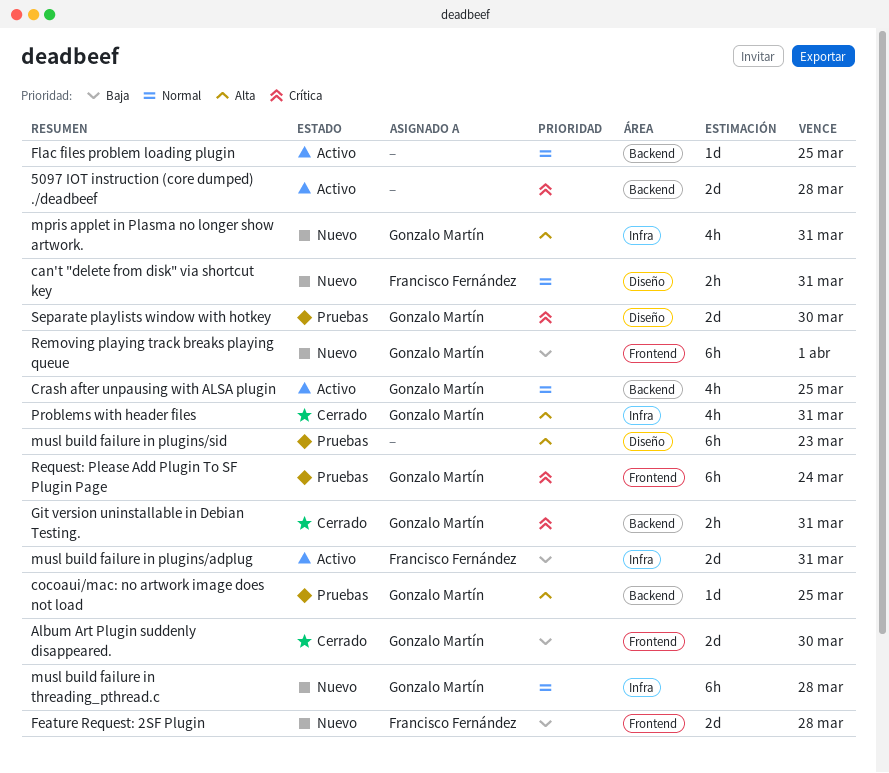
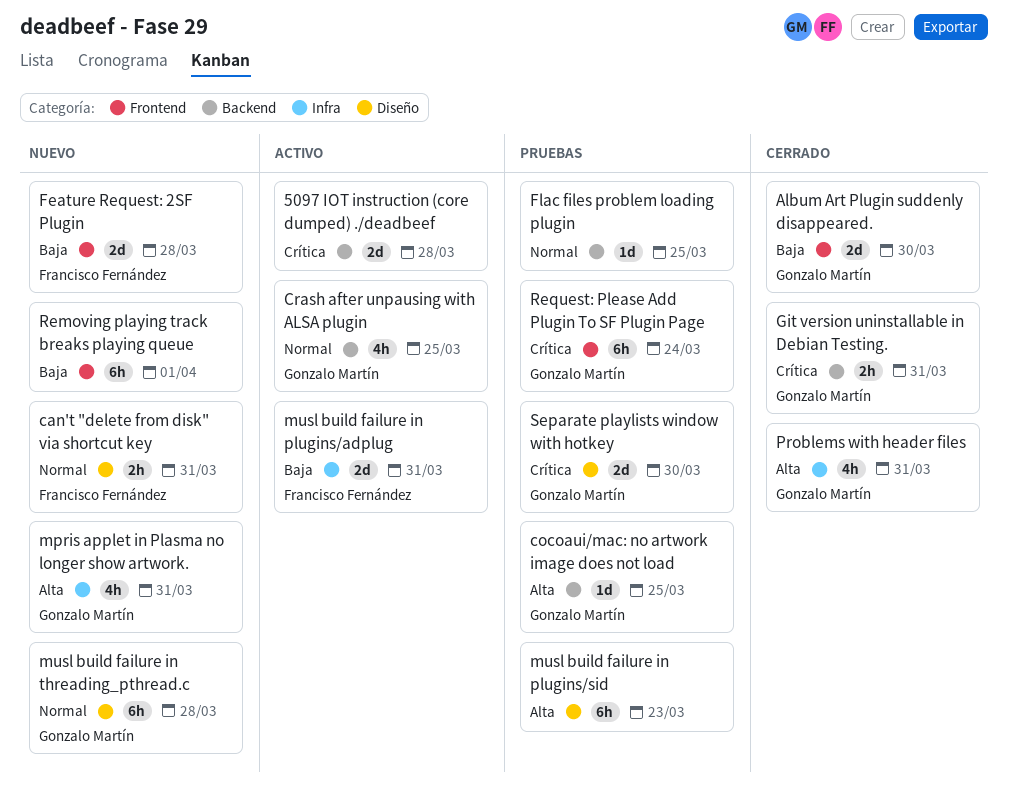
Flac files problem loading plugin, status: Activo -> Pruebas
musl build failure in threading_pthread.c, label: Infra -> Diseño
Removing playing track breaks playing queue, owner: Gonzalo Martín -> none

